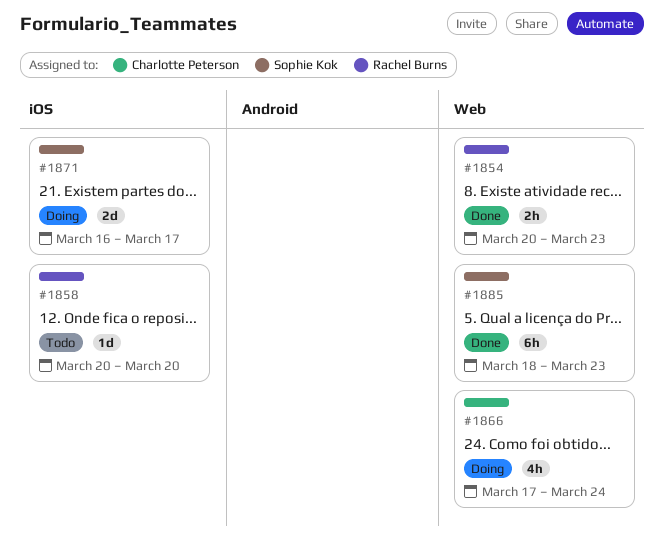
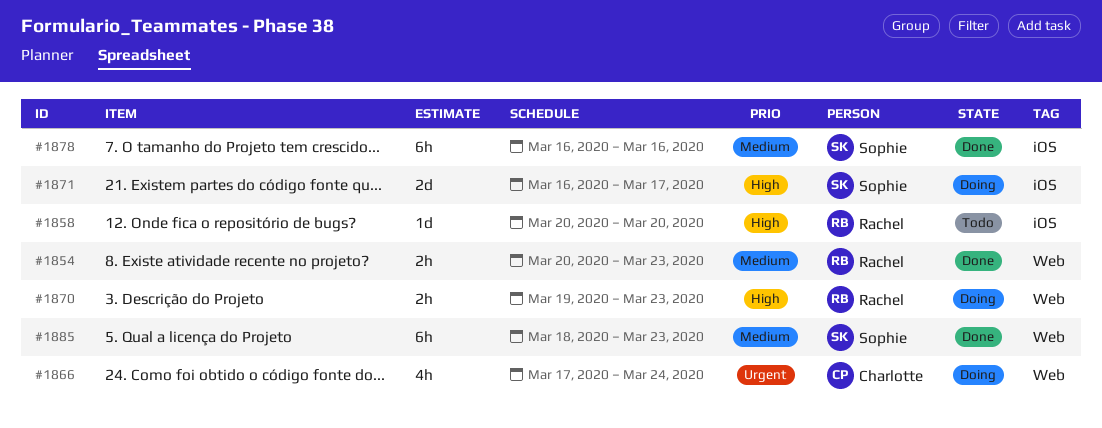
#1870: none -> present
#1878: none -> present

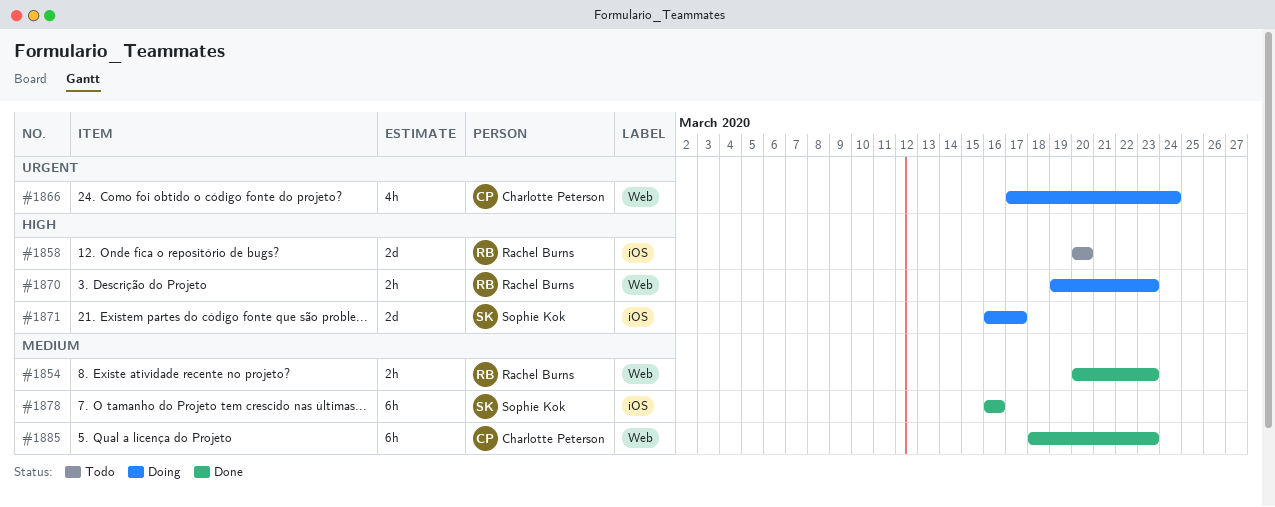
#1858, estimate: 1d -> 2d
#1885, owner: Sophie Kok -> Charlotte Peterson

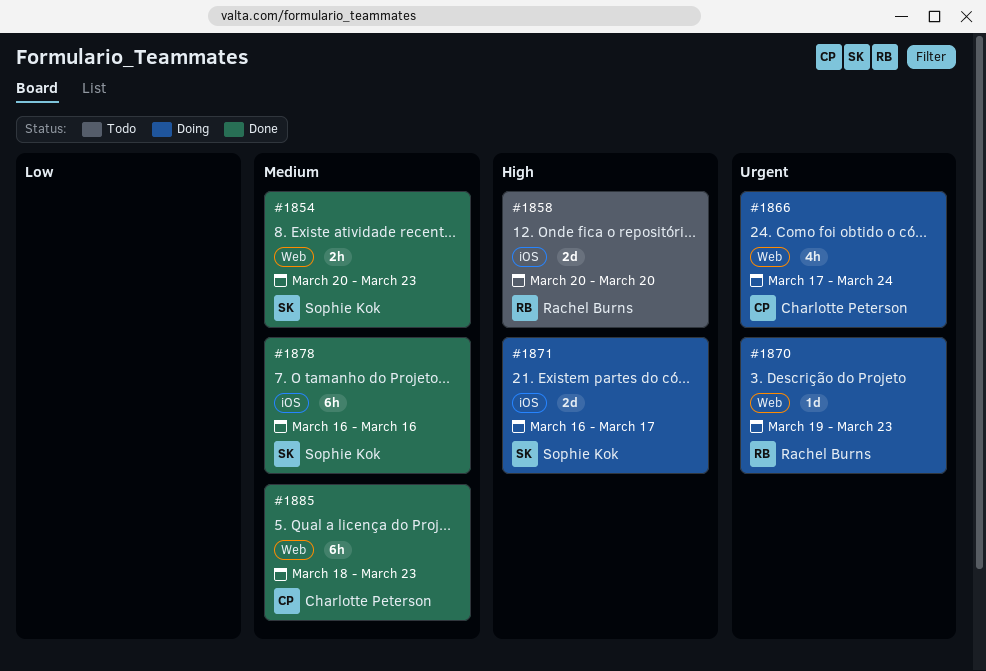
#1854, owner: Rachel Burns -> Sophie Kok
#1870, priority: High -> Urgent
#1870, estimate: 2h -> 1d

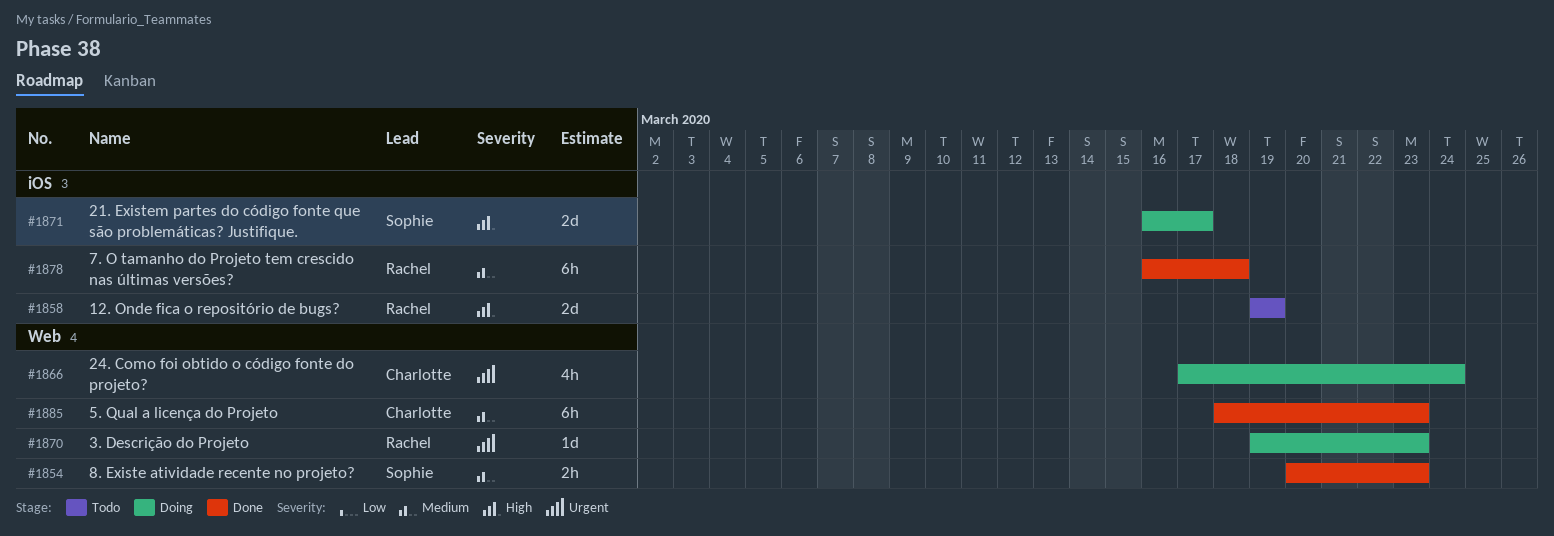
#1858, start: Mar 20 -> Mar 19
#1858, due: Mar 20 -> Mar 19
#1878, owner: Sophie Kok -> Rachel Burns
#1878, due: Mar 16 -> Mar 18

